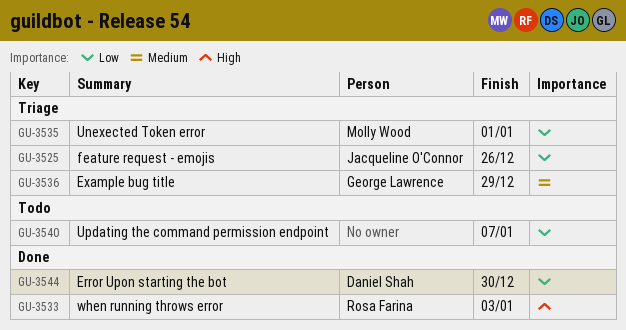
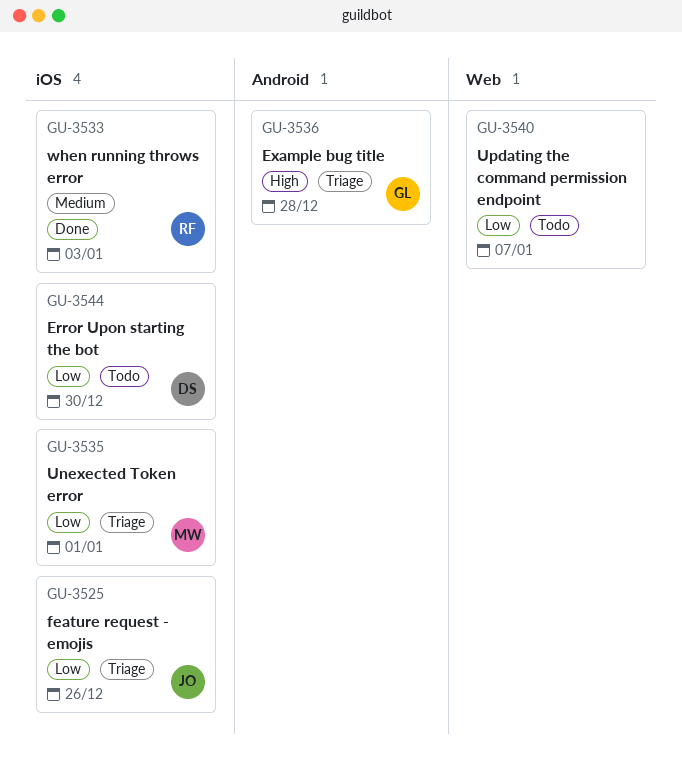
GU-3533, priority: High -> Medium
GU-3536, priority: Medium -> High
GU-3536, due: Dec 29 -> Dec 28
GU-3544, status: Done -> Todo

